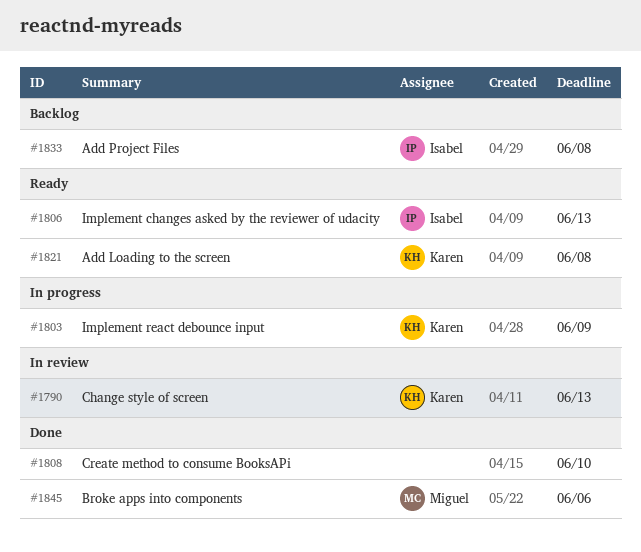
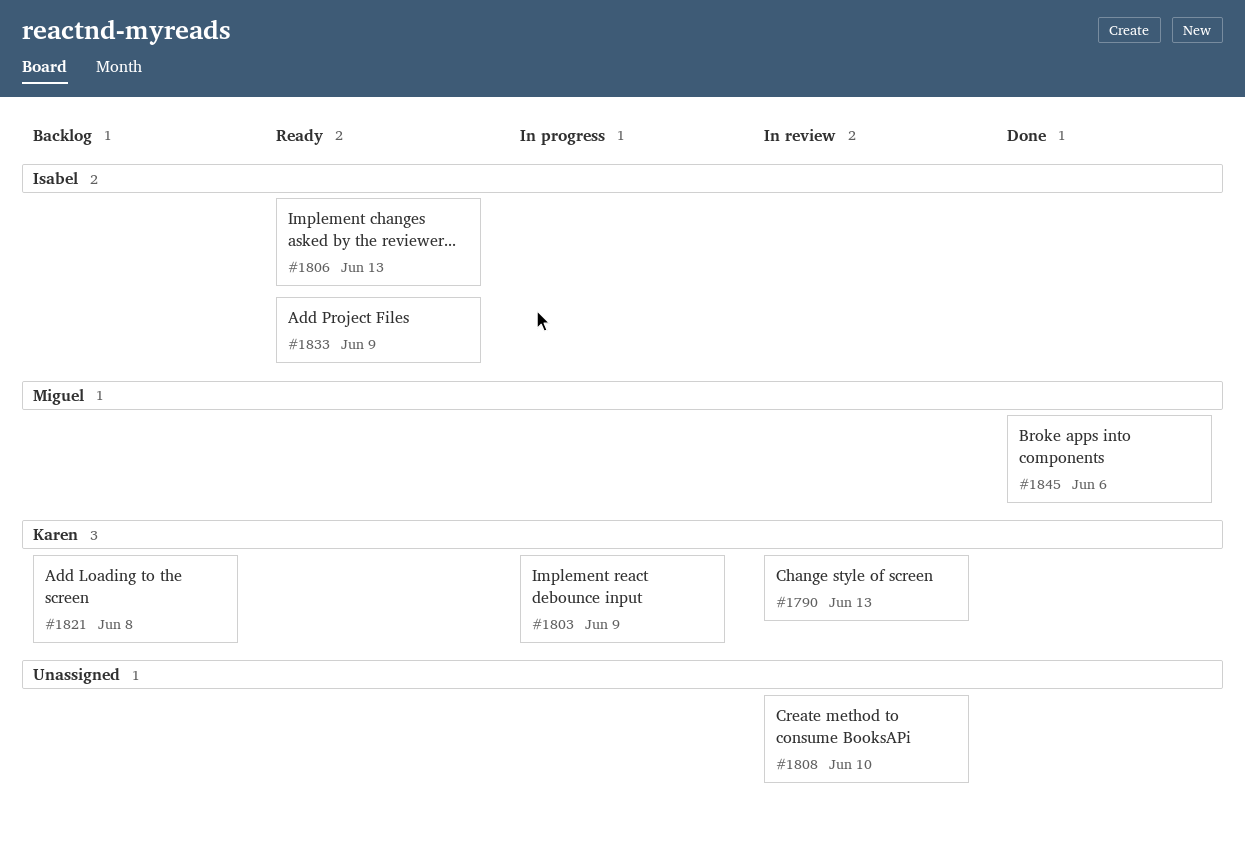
#1808, status: Done -> In review
#1821, status: Ready -> Backlog
#1833, status: Backlog -> Ready
#1833, due: Jun 8 -> Jun 9

